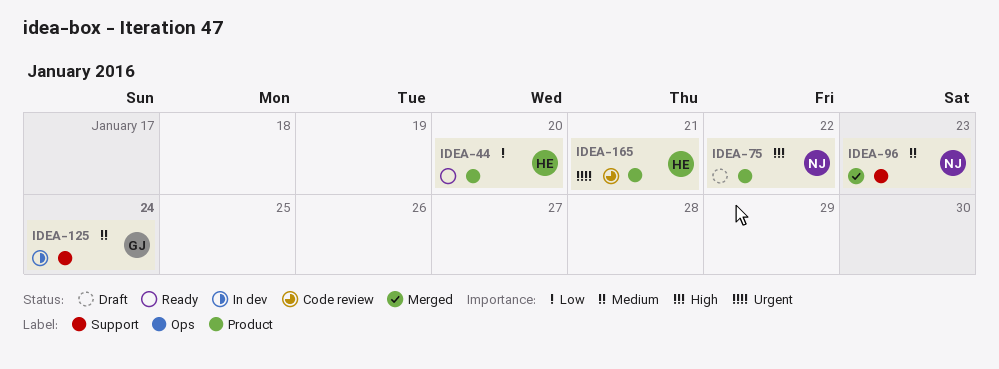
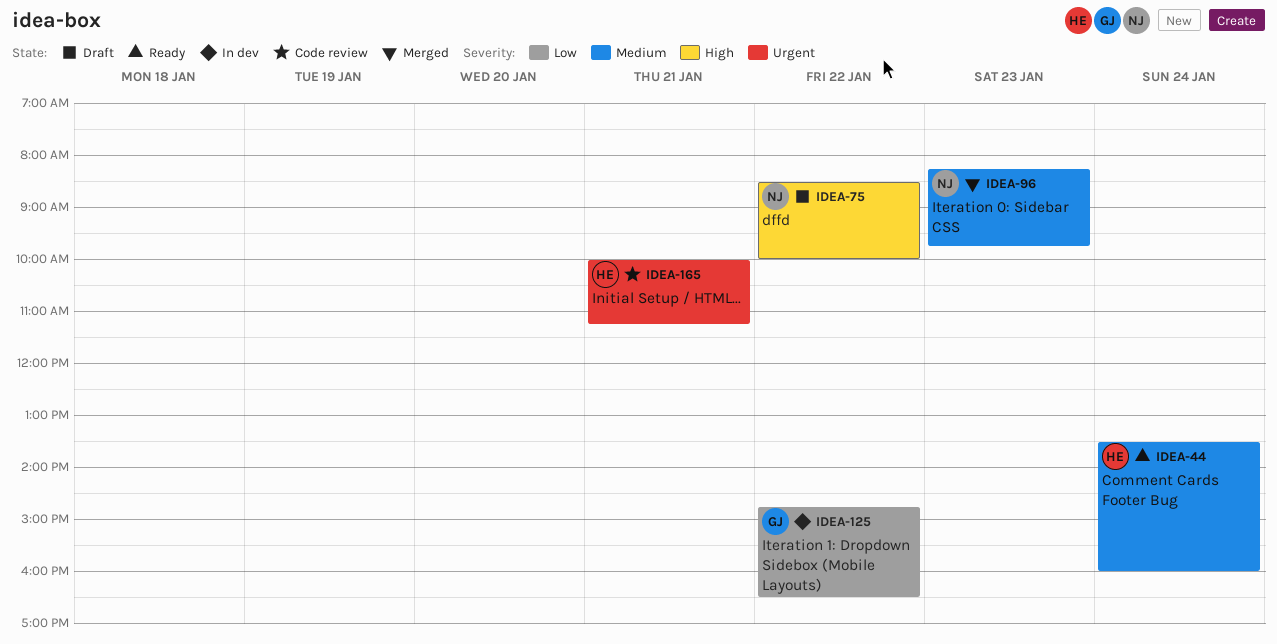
IDEA-44, priority: Low -> Medium
IDEA-44, day: Jan 20 -> Jan 24
IDEA-125, priority: Medium -> Low
IDEA-125, day: Jan 24 -> Jan 22

